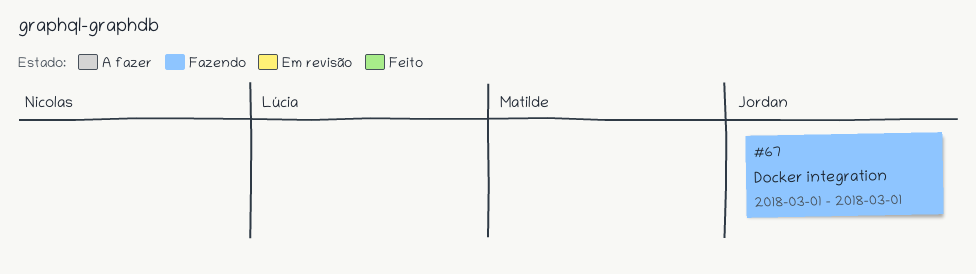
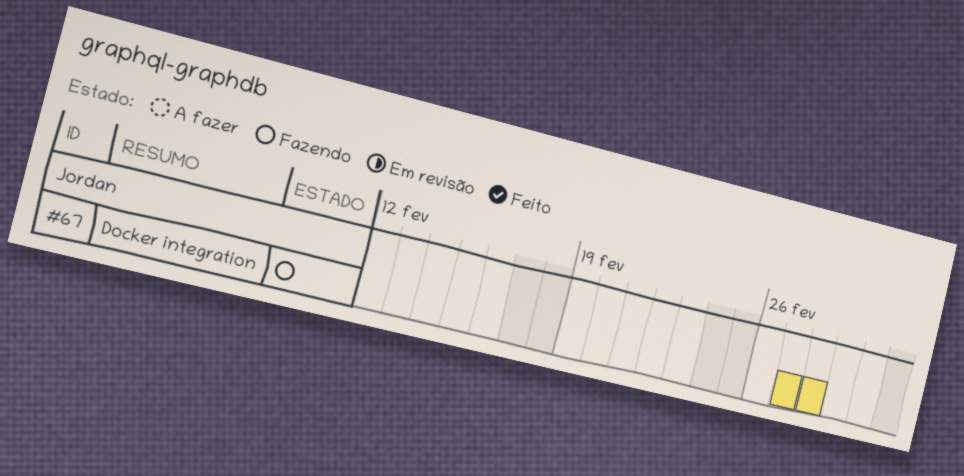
#67, start: Mar 1 -> Feb 27
#67, due: Mar 1 -> Feb 28

